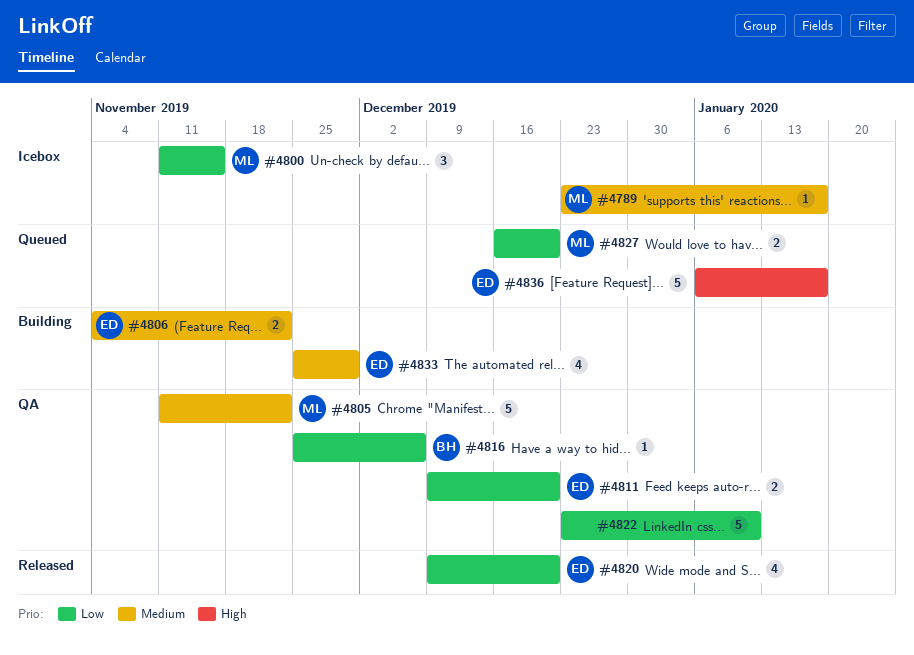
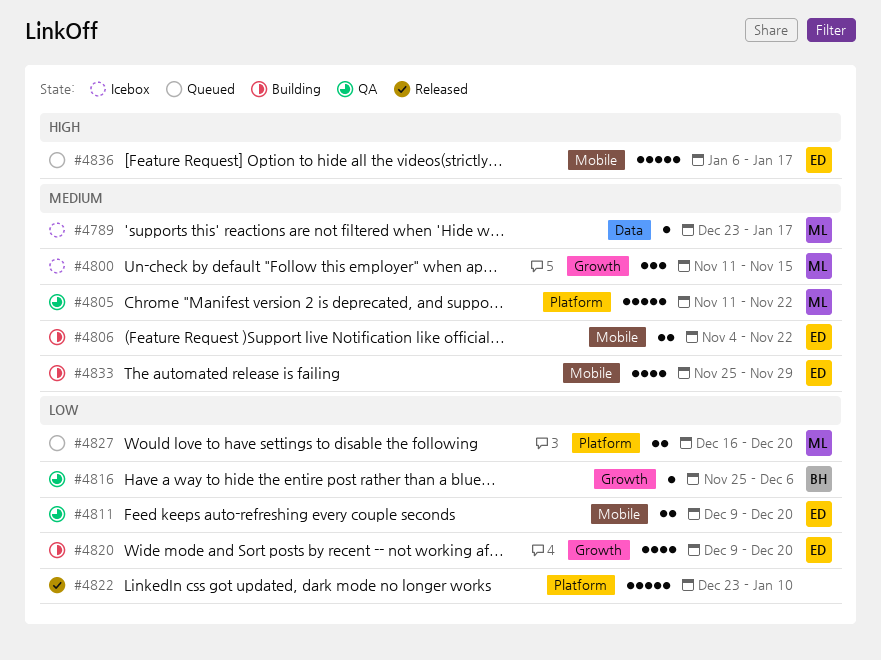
#4800, priority: Low -> Medium
#4820, status: Released -> Building
#4822, status: QA -> Released

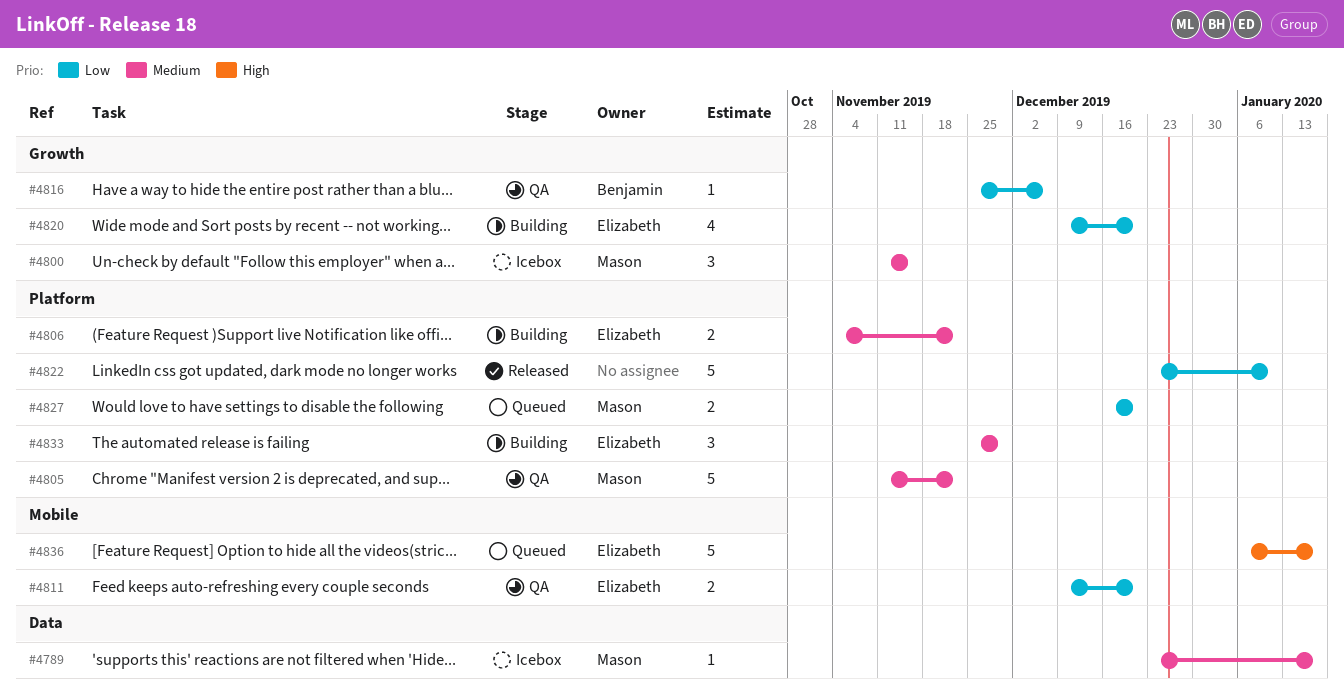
#4806, label: Mobile -> Platform
#4833, label: Mobile -> Platform
#4833, estimate: 4 -> 3

